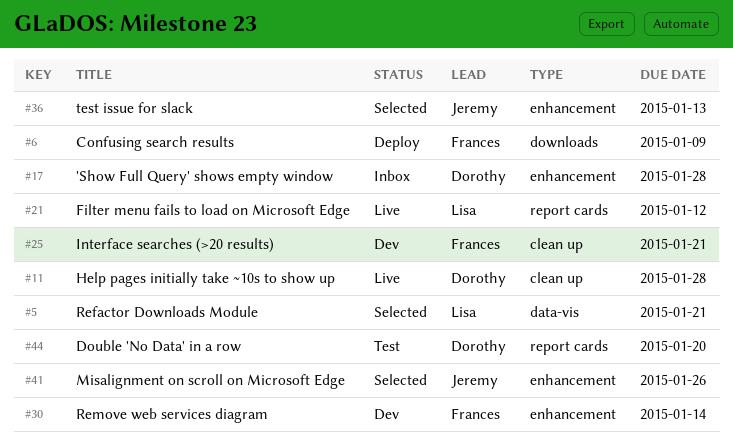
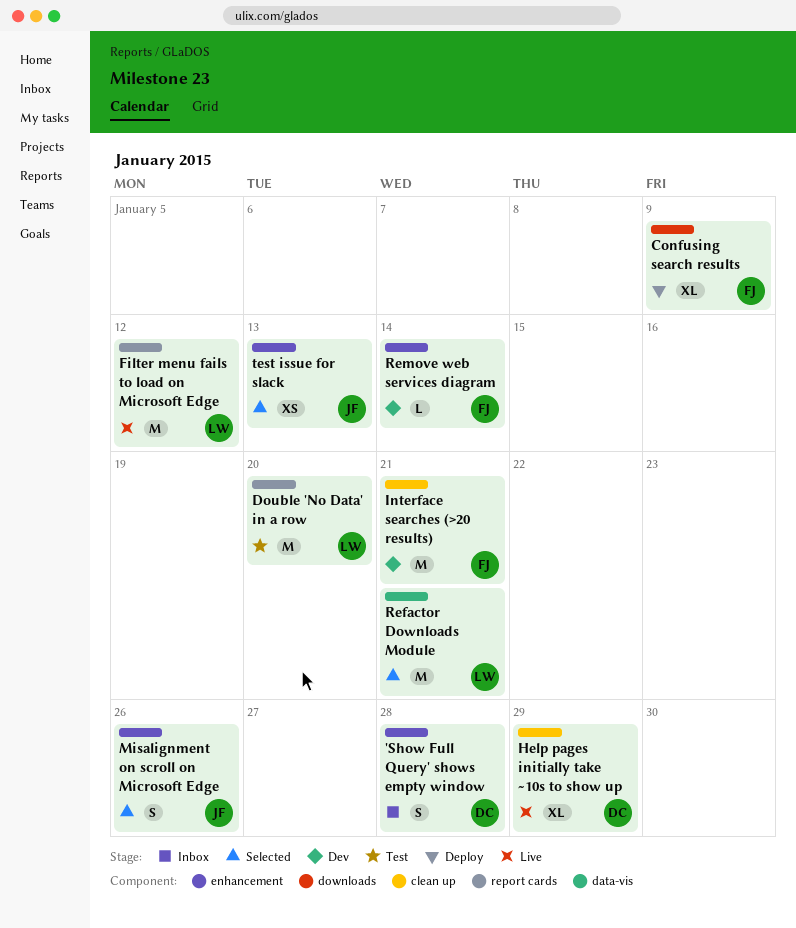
Double 'No Data' in a row, owner: Dorothy -> Lisa
Help pages initially take ~10s to show up, due: Jan 28 -> Jan 29

